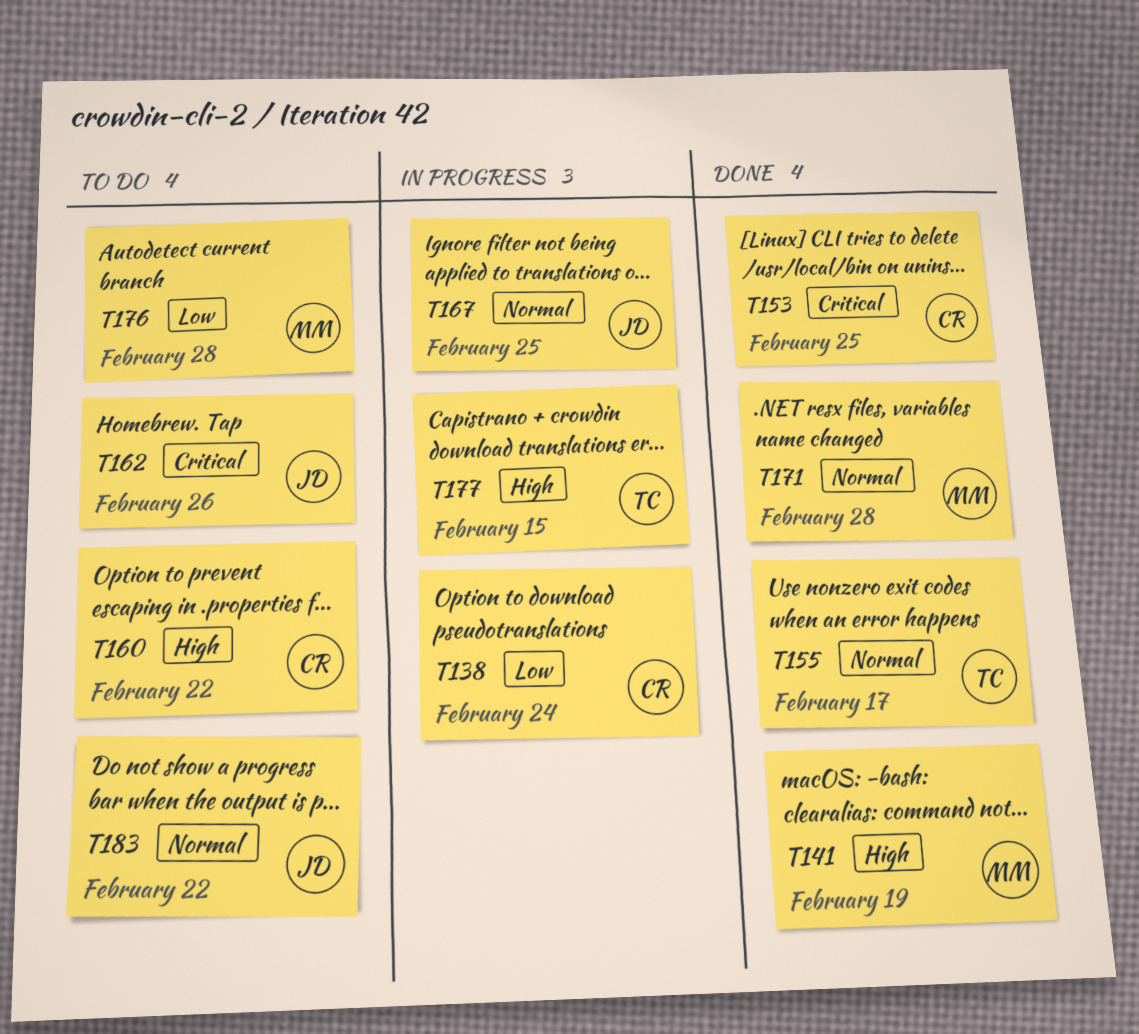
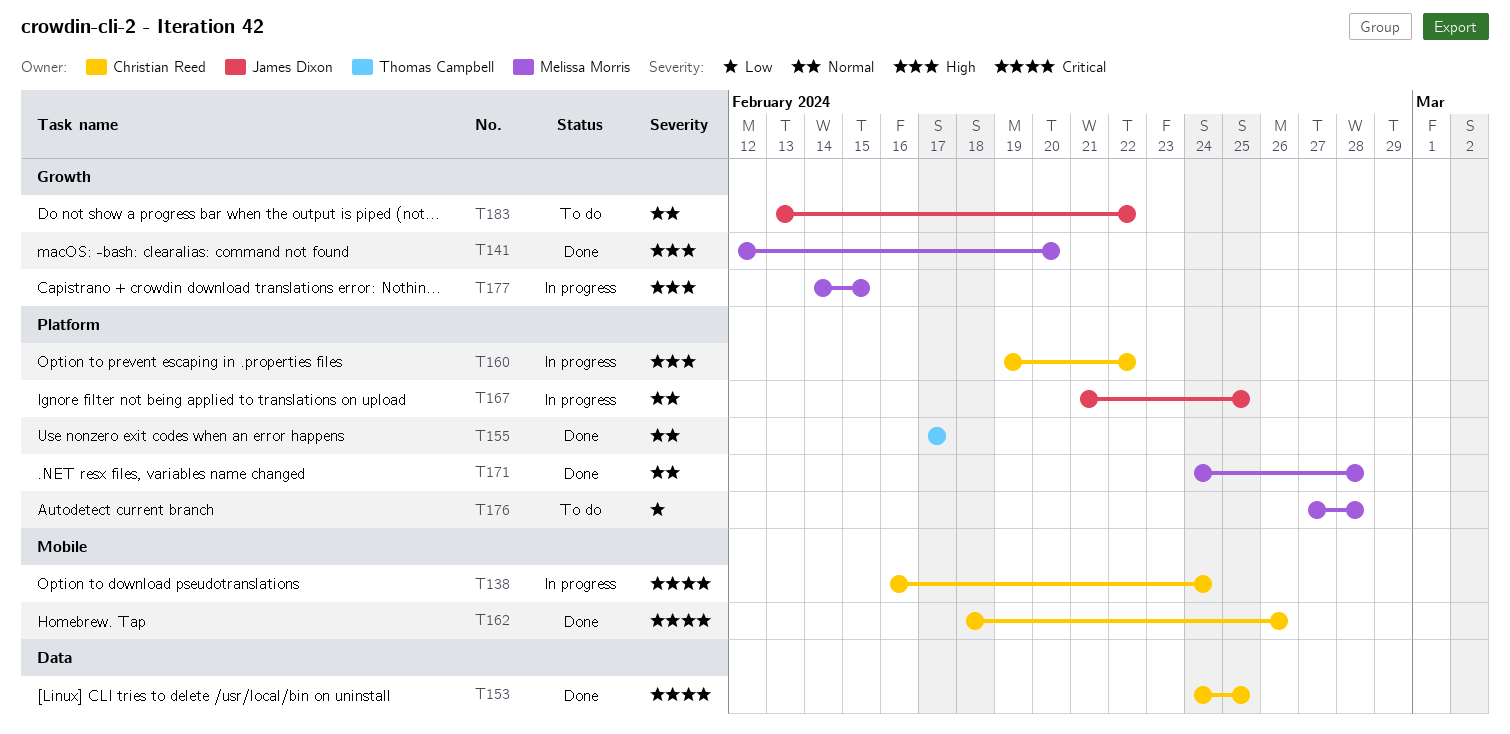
T138, priority: Low -> Critical
T141, due: Feb 19 -> Feb 20
T160, status: To do -> In progress
T162, status: To do -> Done
T162, owner: James Dixon -> Christian Reed
T177, owner: Thomas Campbell -> Melissa Morris

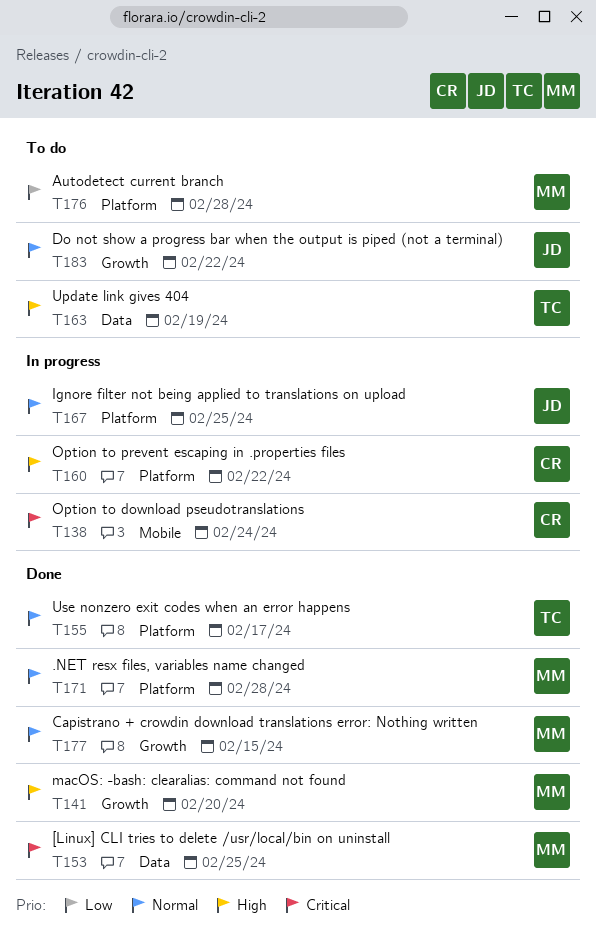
T153, owner: Christian Reed -> Melissa Morris
T162: present -> none
T163: none -> present
T177, status: In progress -> Done
T177, priority: High -> Normal

